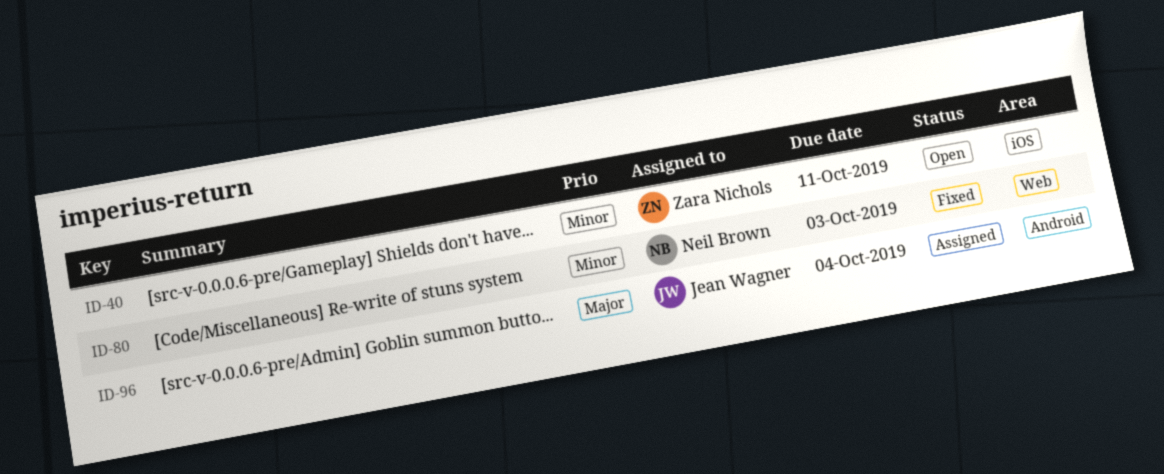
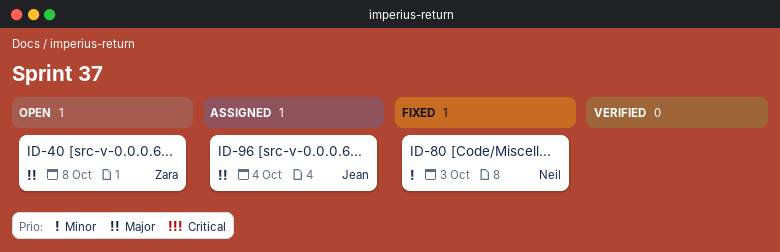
ID-40, priority: Minor -> Major
ID-40, due: Oct 11 -> Oct 8

